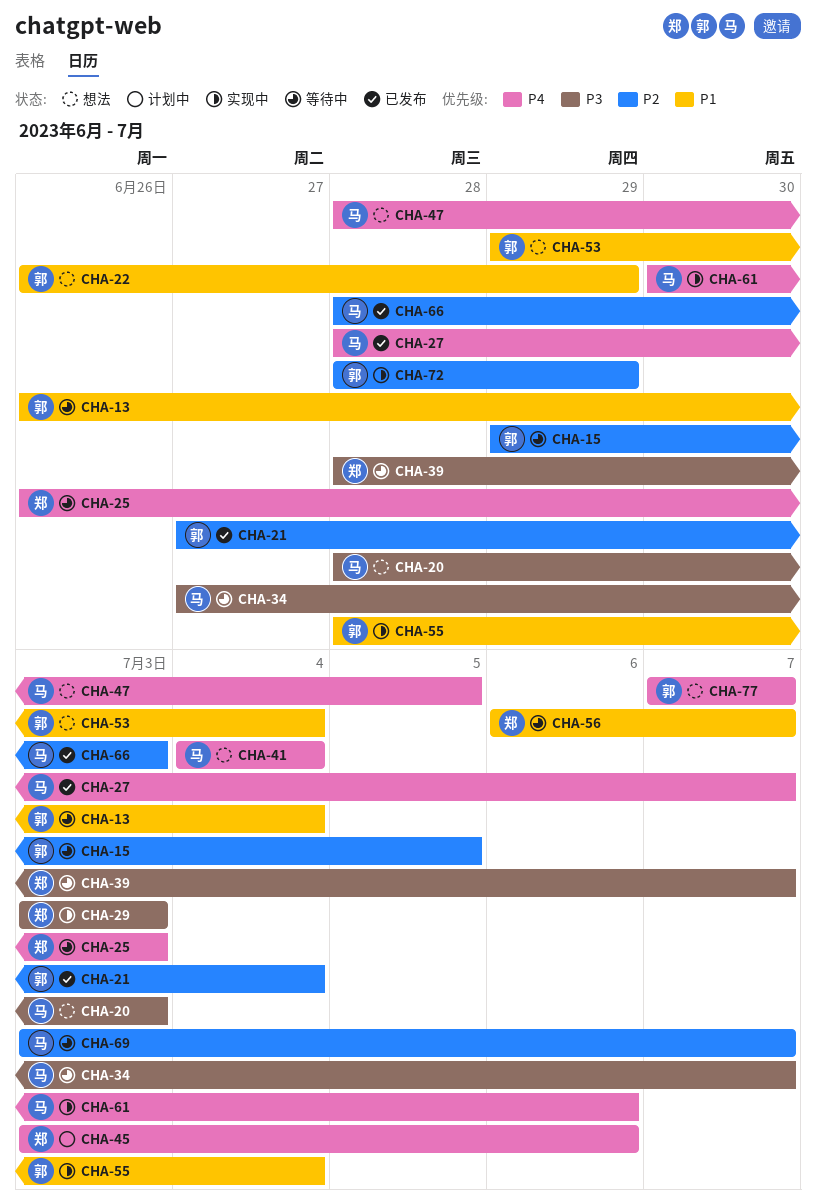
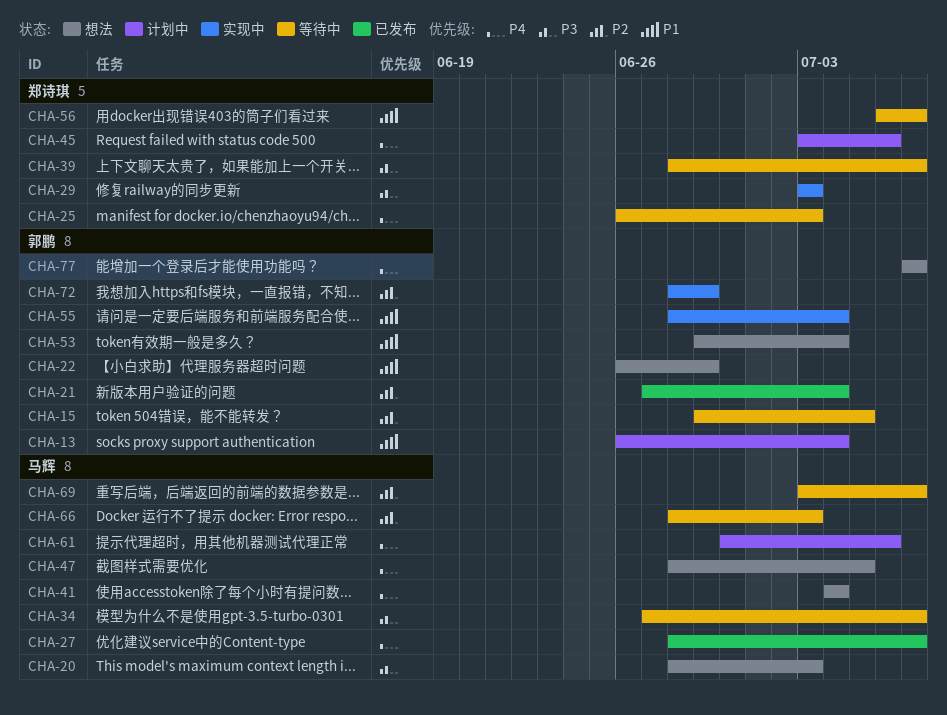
CHA-13, status: 等待中 -> 计划中
CHA-61, status: 实现中 -> 计划中
CHA-66, status: 已发布 -> 等待中

